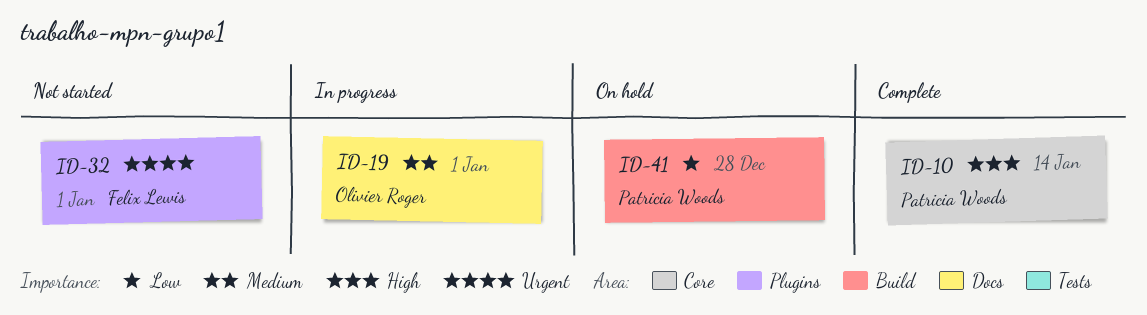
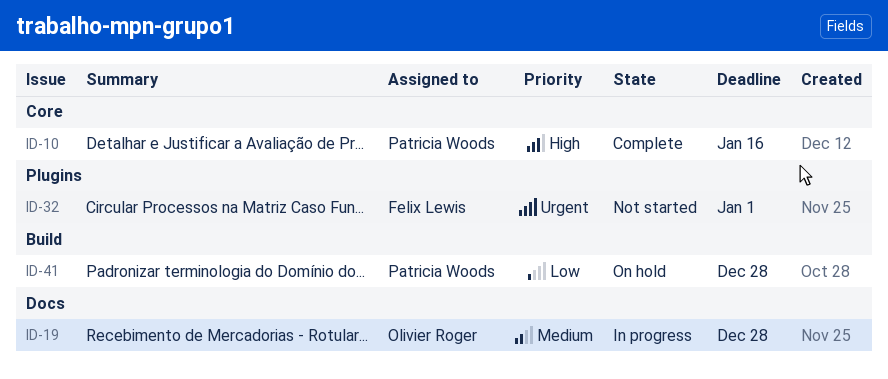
ID-10, due: Jan 14 -> Jan 16
ID-19, due: Jan 1 -> Dec 28

